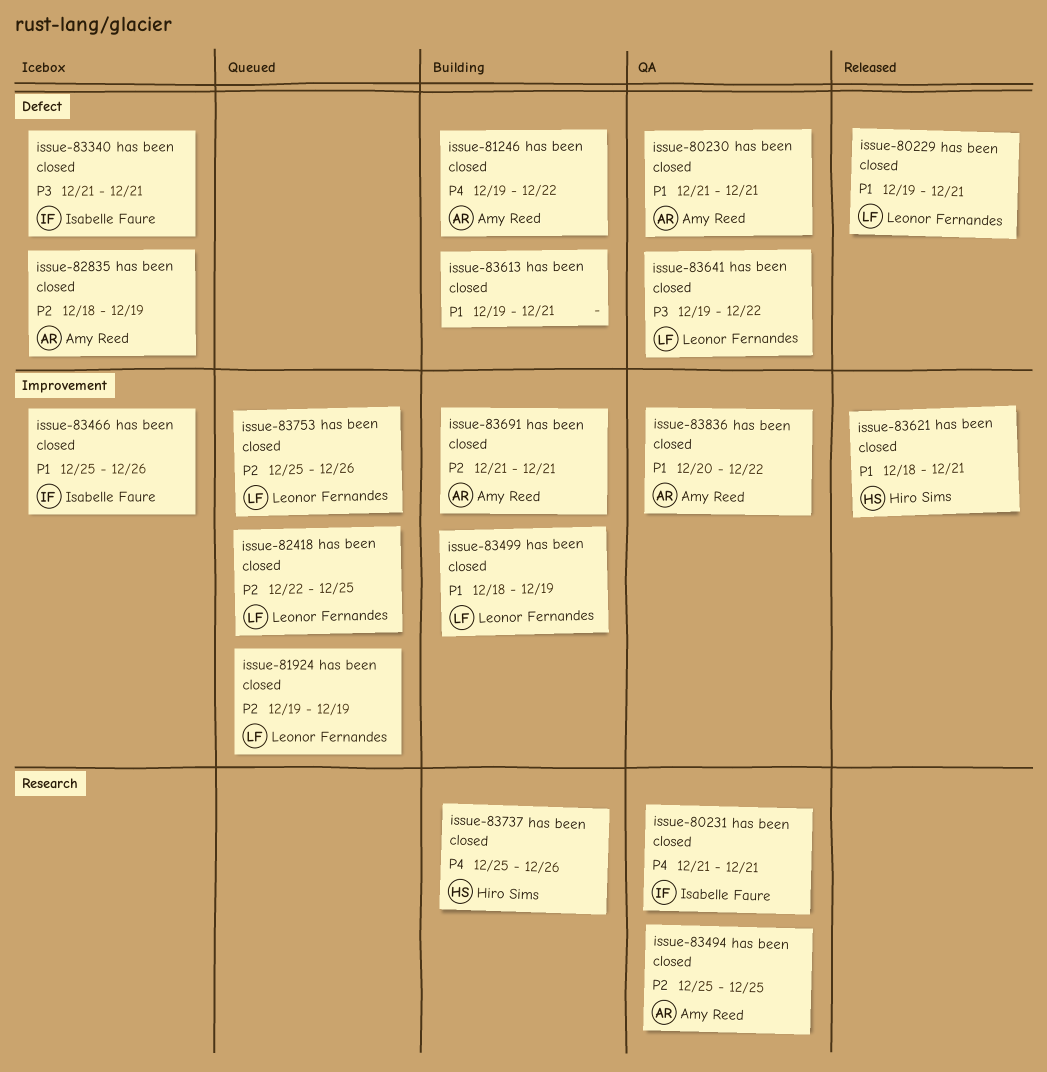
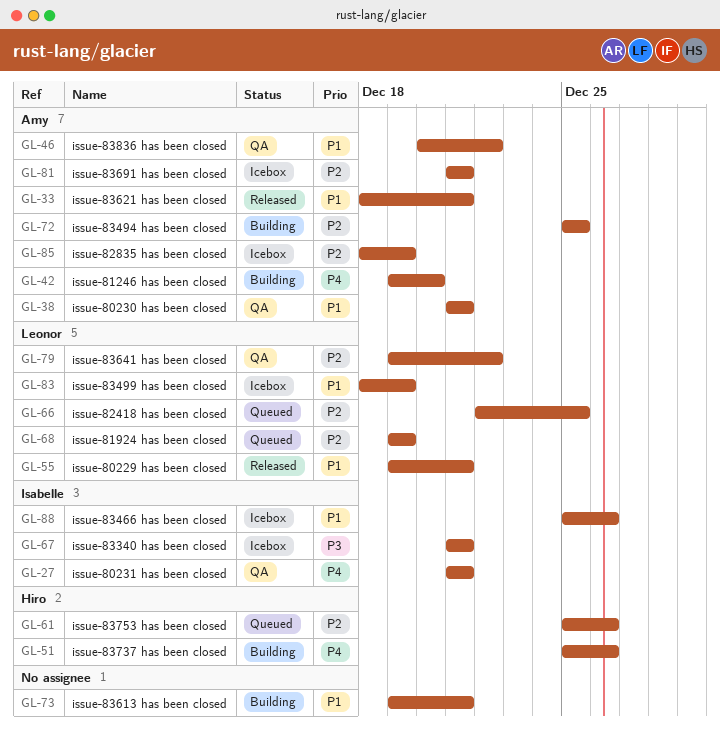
issue-81246 has been closed, due: Dec 22 -> Dec 20
issue-83494 has been closed, status: QA -> Building
issue-83499 has been closed, status: Building -> Icebox
issue-83621 has been closed, owner: Hiro Sims -> Amy Reed
issue-83641 has been closed, priority: P3 -> P2
issue-83691 has been closed, status: Building -> Icebox
issue-83753 has been closed, owner: Leonor Fernandes -> Hiro Sims

